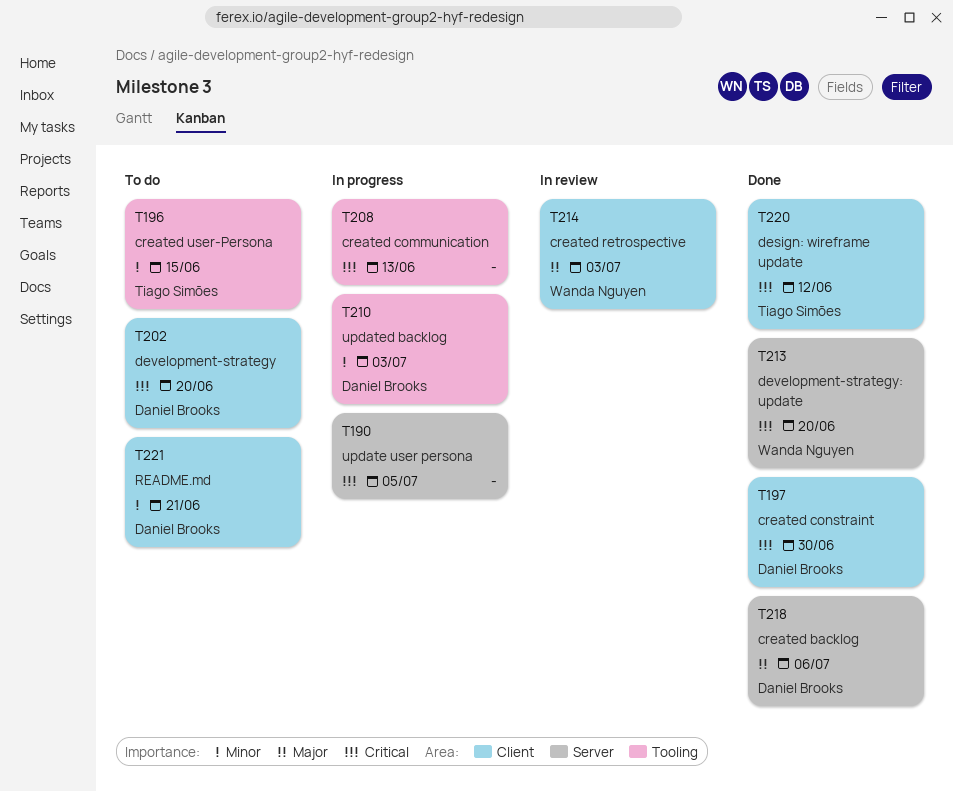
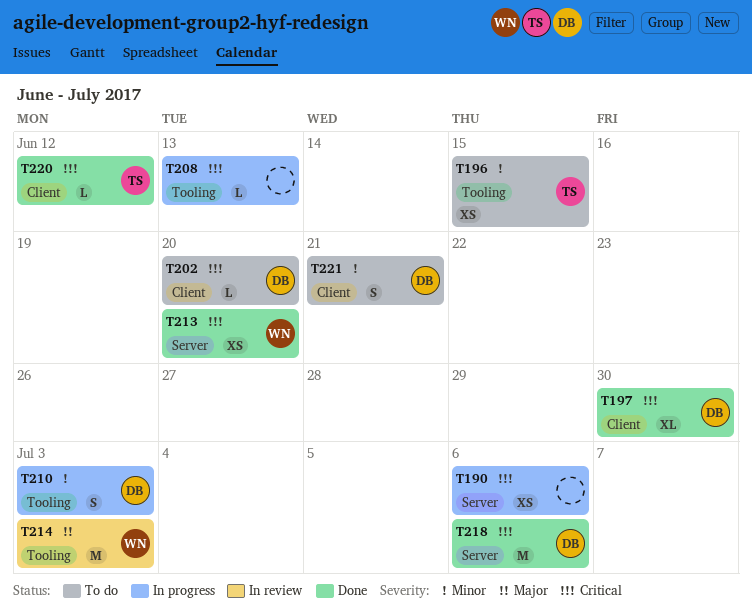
T190, due: Jul 5 -> Jul 6
T214, label: Client -> Tooling
T218, priority: Major -> Critical

